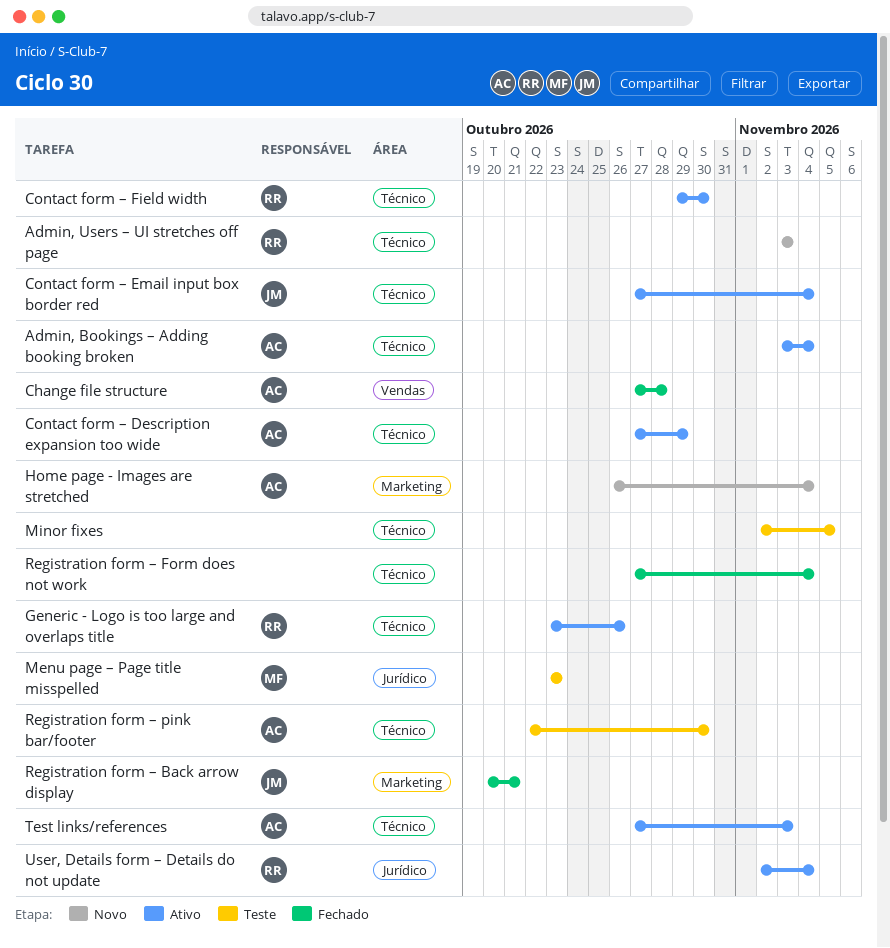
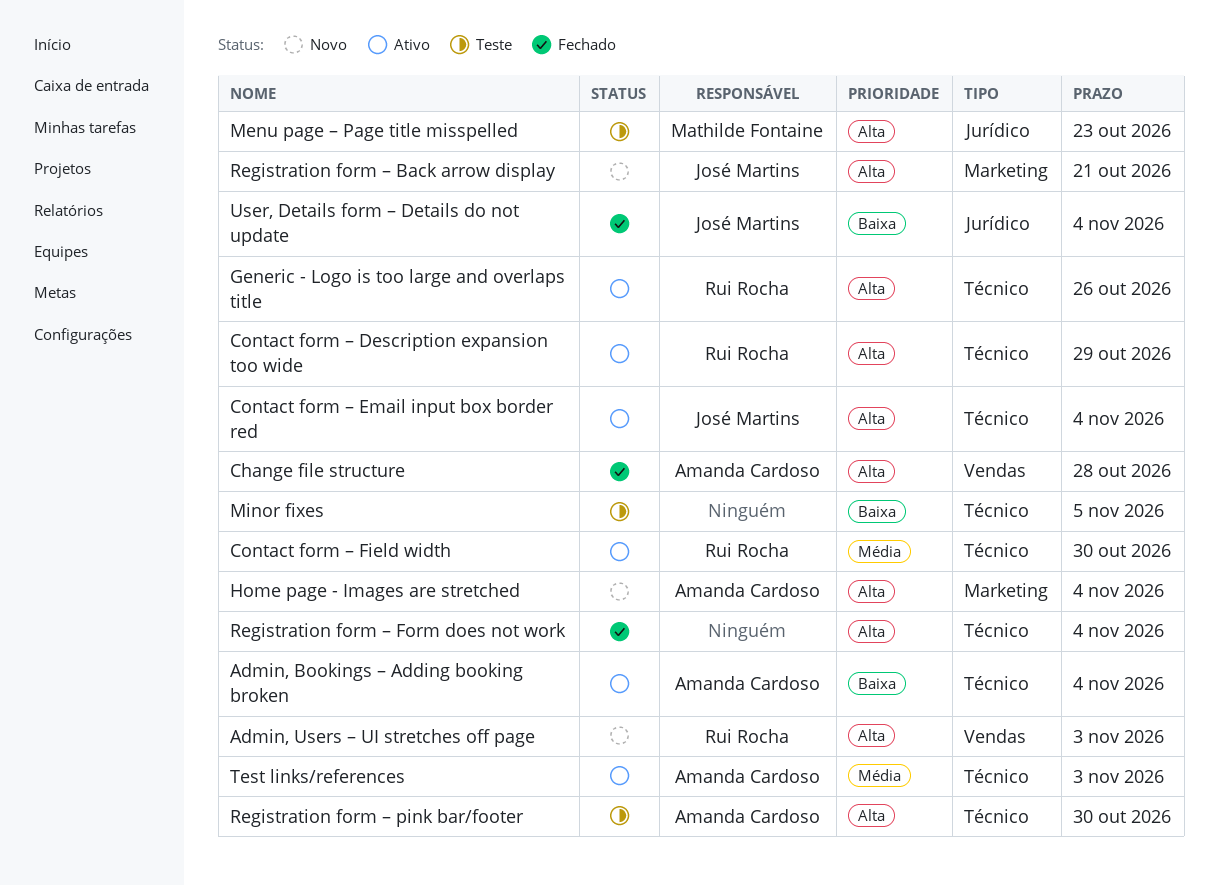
Admin, Users – UI stretches off page, label: Técnico -> Vendas
Contact form – Description expansion too wide, owner: Amanda Cardoso -> Rui Rocha
Registration form – Back arrow display, status: Fechado -> Novo
User, Details form – Details do not update, status: Ativo -> Fechado
User, Details form – Details do not update, owner: Rui Rocha -> José Martins

